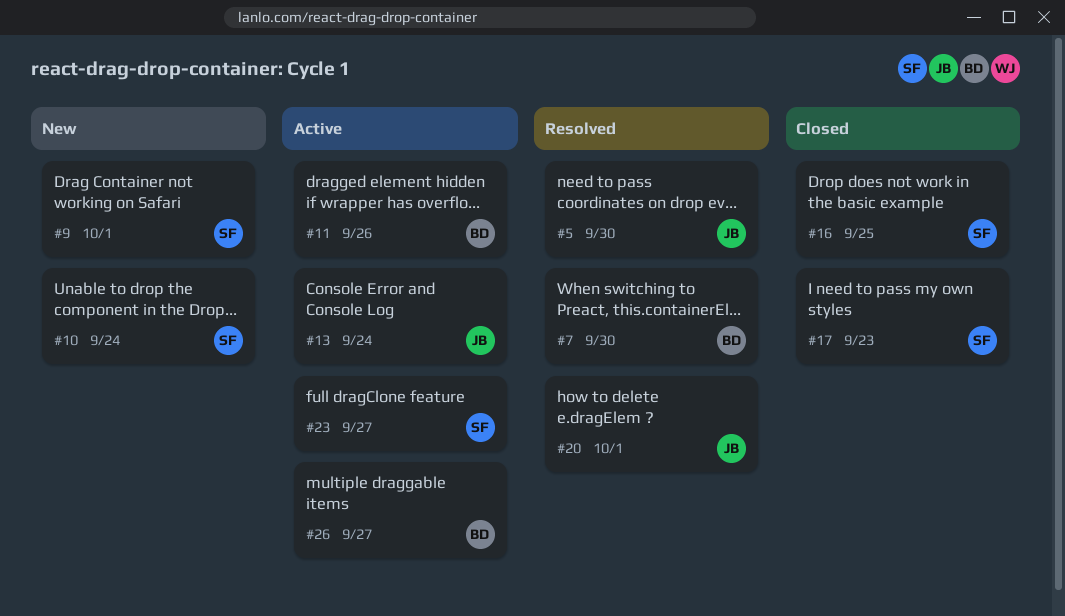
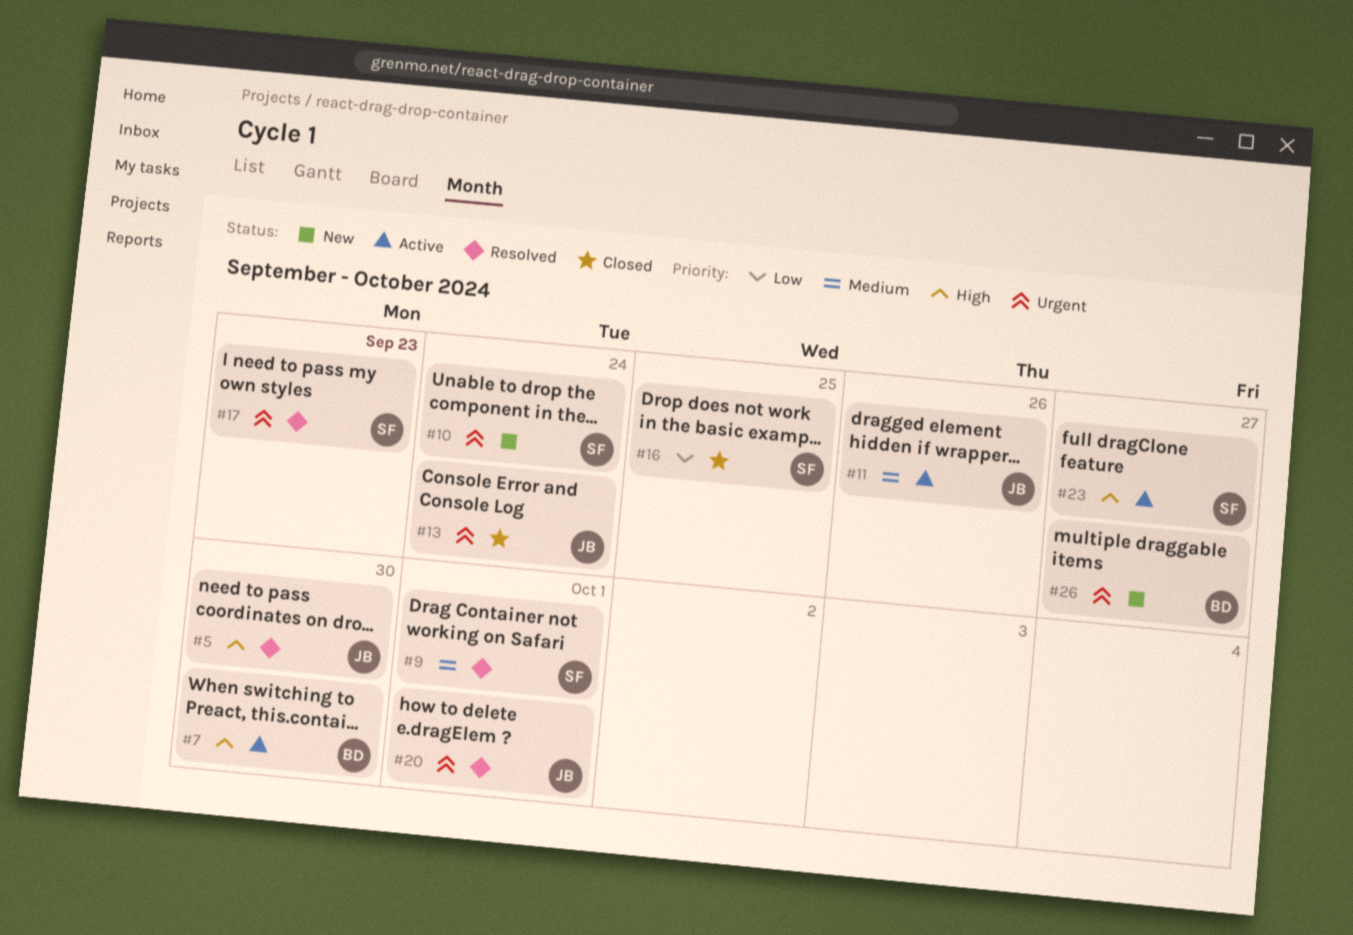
#7, status: Resolved -> Active
#9, status: New -> Resolved
#11, owner: BD -> JB
#13, status: Active -> Closed
#17, status: Closed -> Resolved
#26, status: Active -> New

